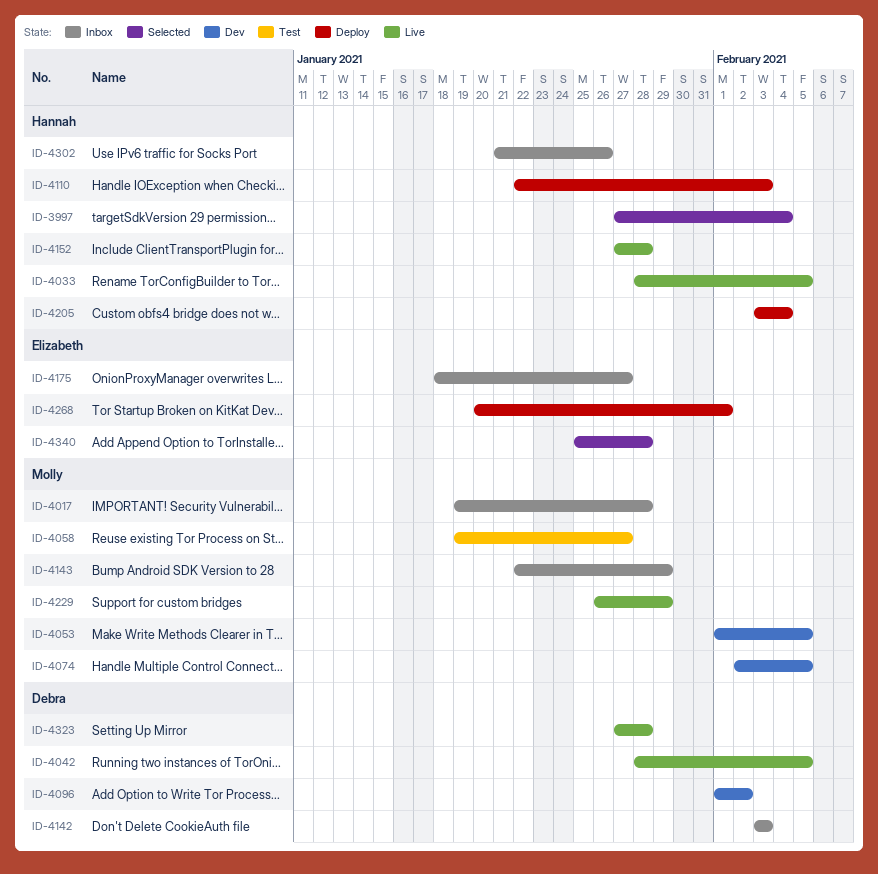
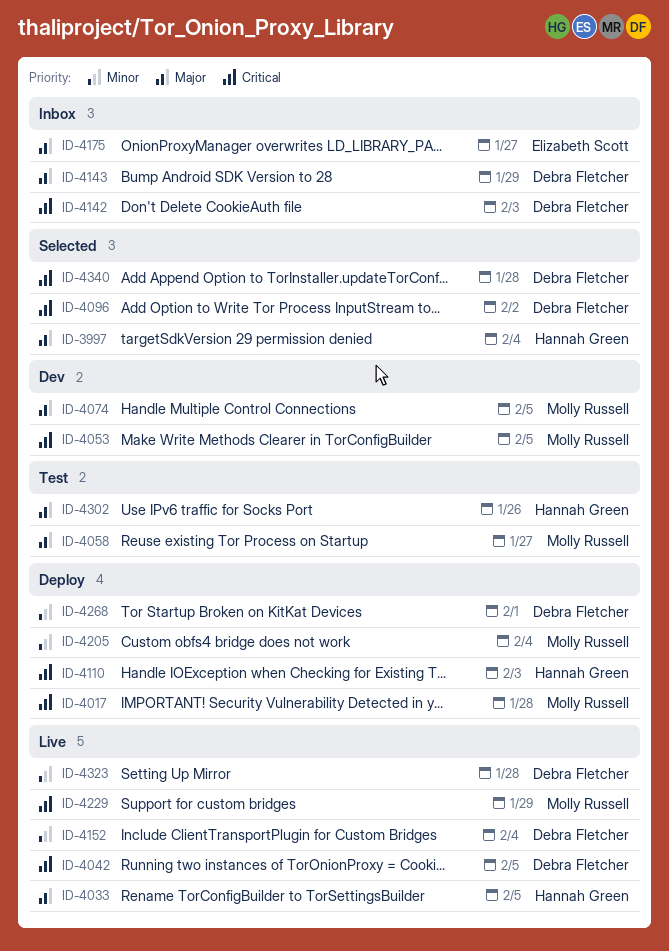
ID-4017, status: Inbox -> Deploy
ID-4096, status: Dev -> Selected
ID-4143, owner: Molly Russell -> Debra Fletcher
ID-4152, owner: Hannah Green -> Debra Fletcher
ID-4152, due: Jan 28 -> Feb 4
ID-4205, owner: Hannah Green -> Molly Russell
ID-4268, owner: Elizabeth Scott -> Debra Fletcher
ID-4302, status: Inbox -> Test
ID-4340, owner: Elizabeth Scott -> Debra Fletcher

